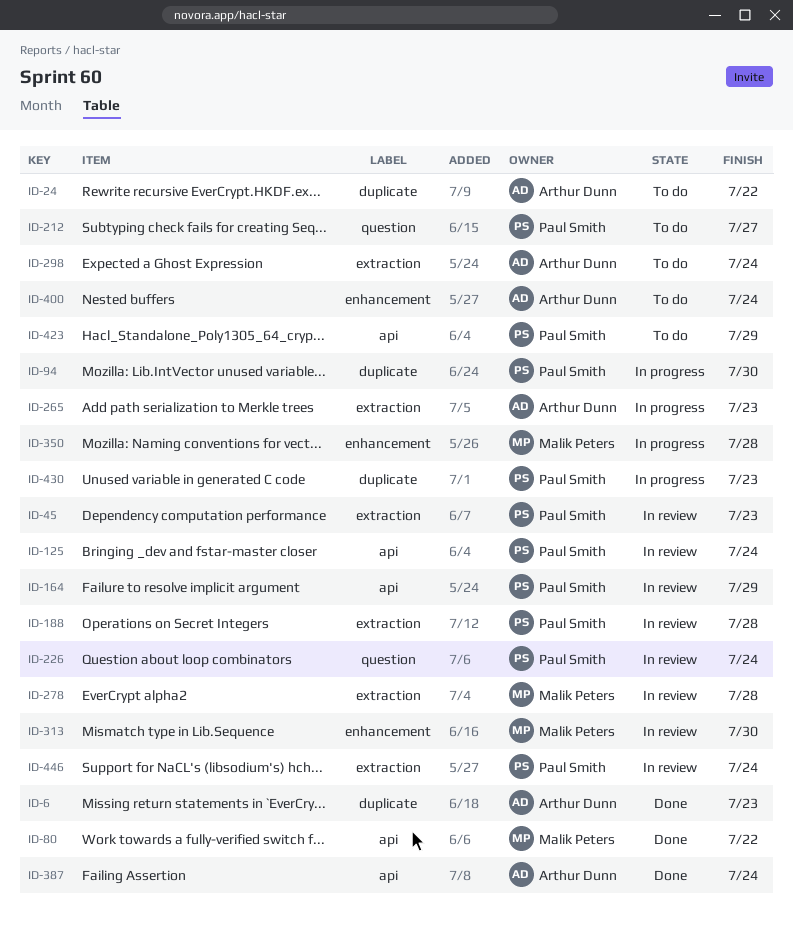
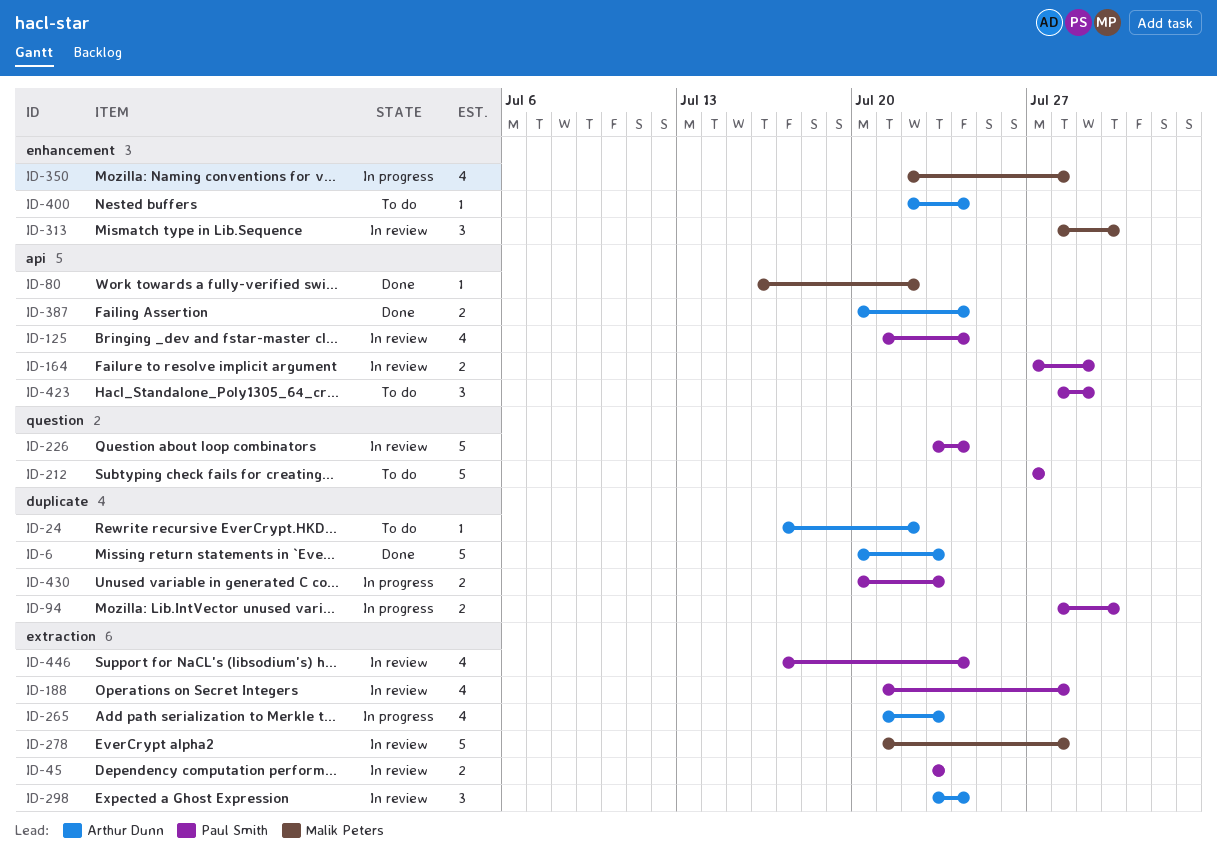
ID-298, status: To do -> In review

